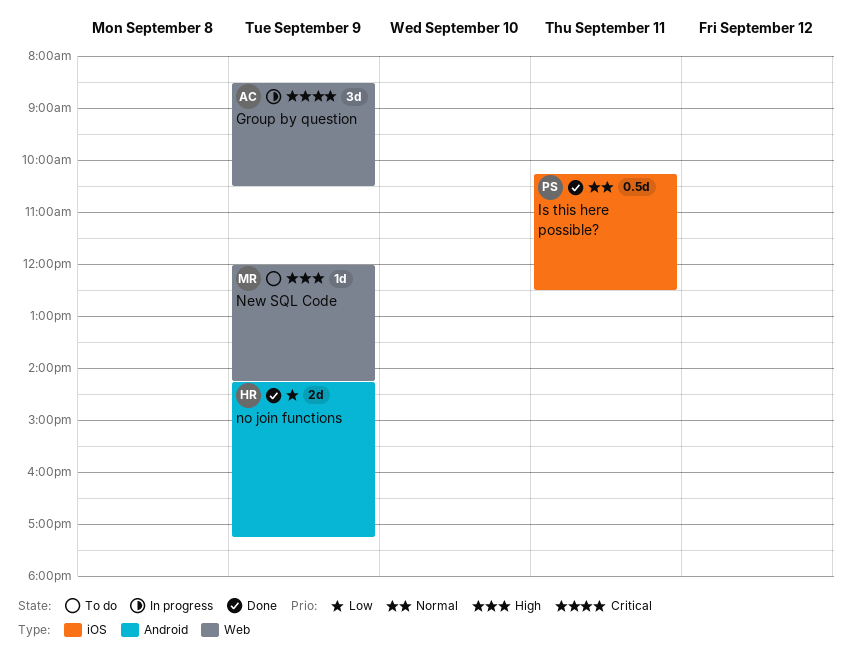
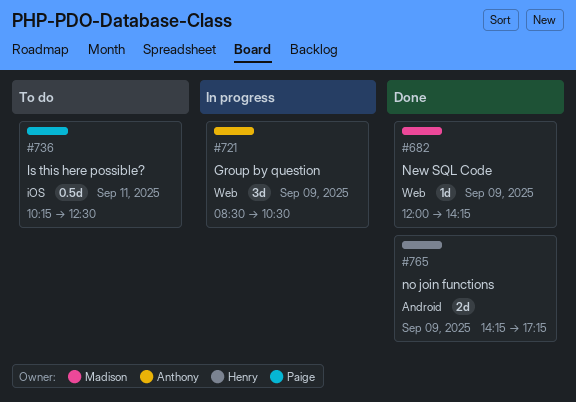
Is this here possible?, status: Done -> To do
New SQL Code, status: To do -> Done

